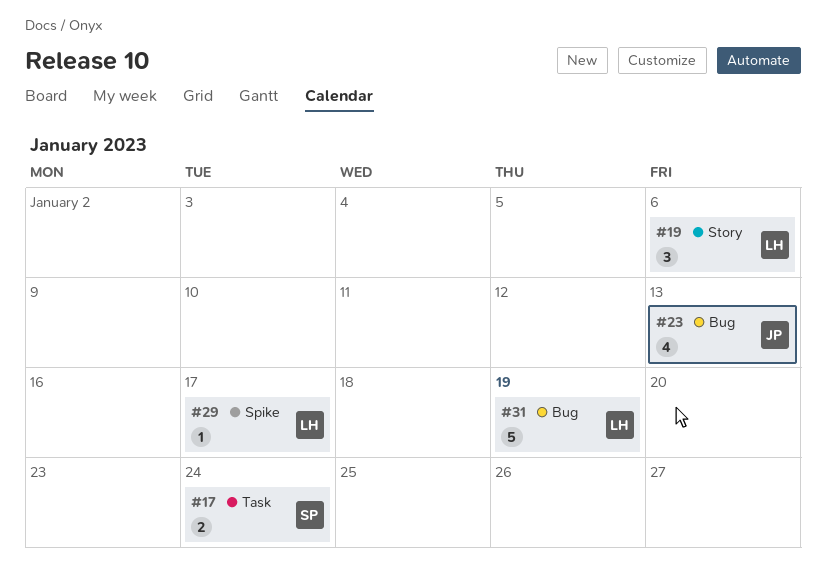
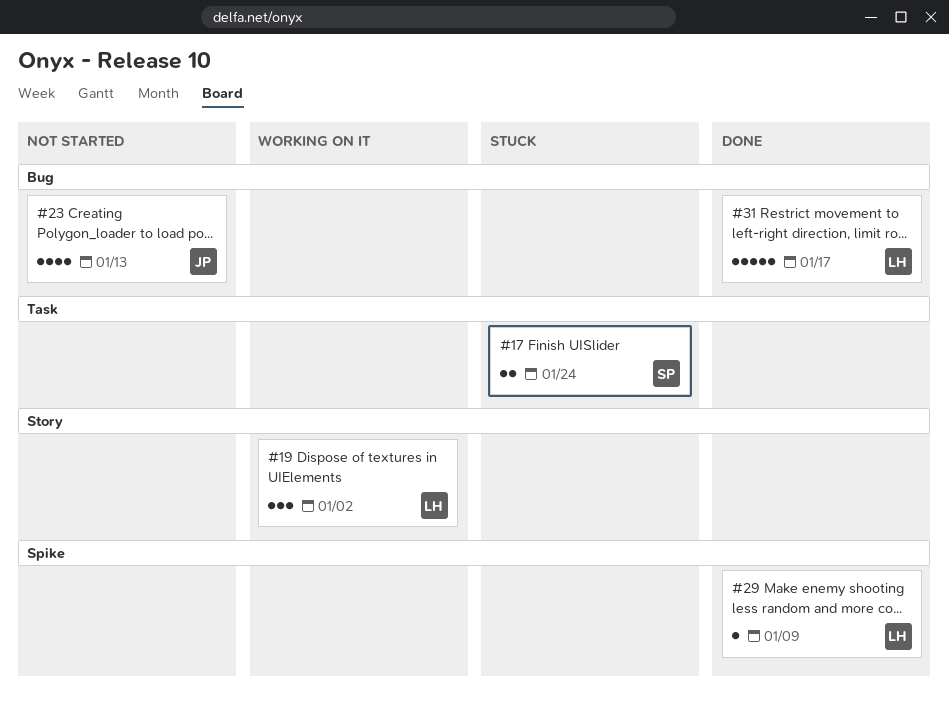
#19, due: Jan 6 -> Jan 2
#29, due: Jan 17 -> Jan 9
#31, due: Jan 19 -> Jan 17

